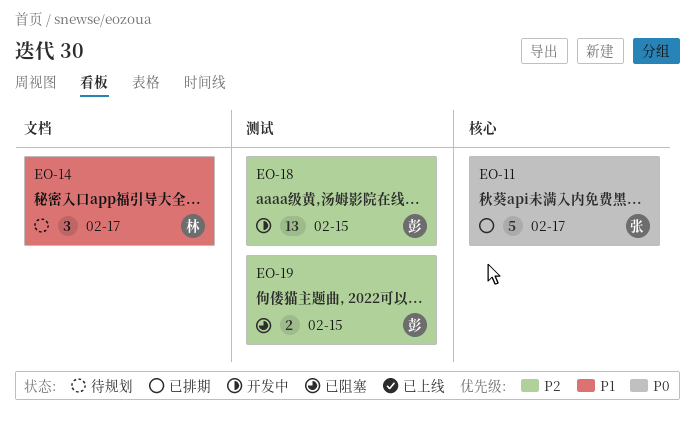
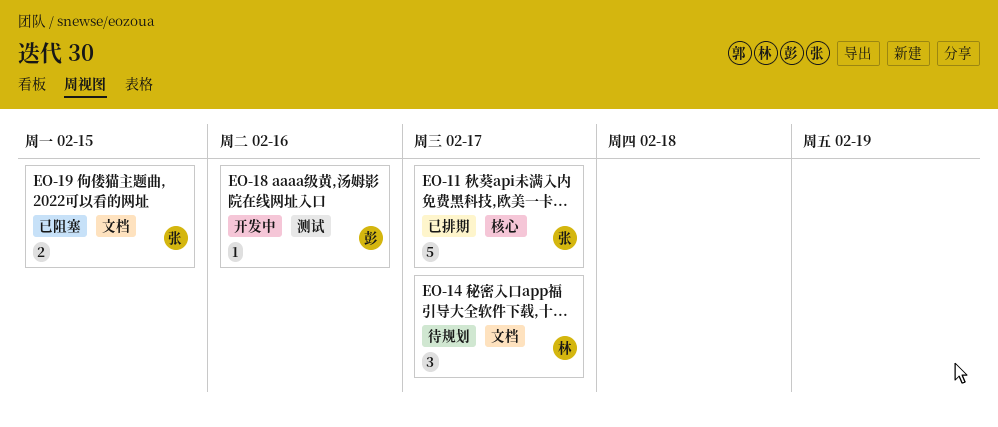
EO-18, estimate: 13 -> 1
EO-18, due: Feb 15 -> Feb 16
EO-19, owner: 彭 -> 张
EO-19, label: 测试 -> 文档

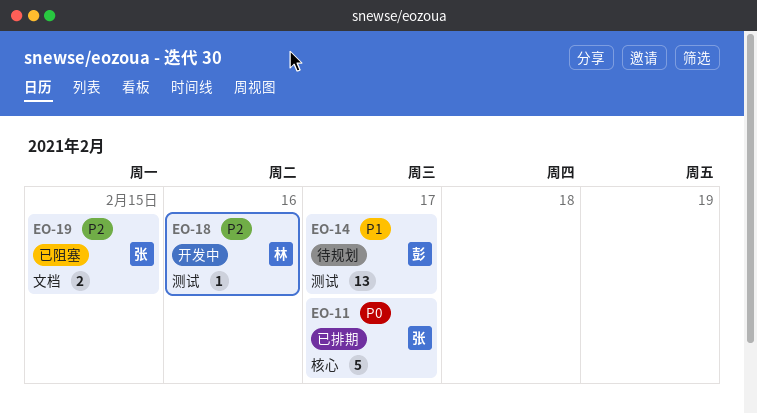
EO-14, owner: 林 -> 彭
EO-14, label: 文档 -> 测试
EO-14, estimate: 3 -> 13
EO-18, owner: 彭 -> 林

